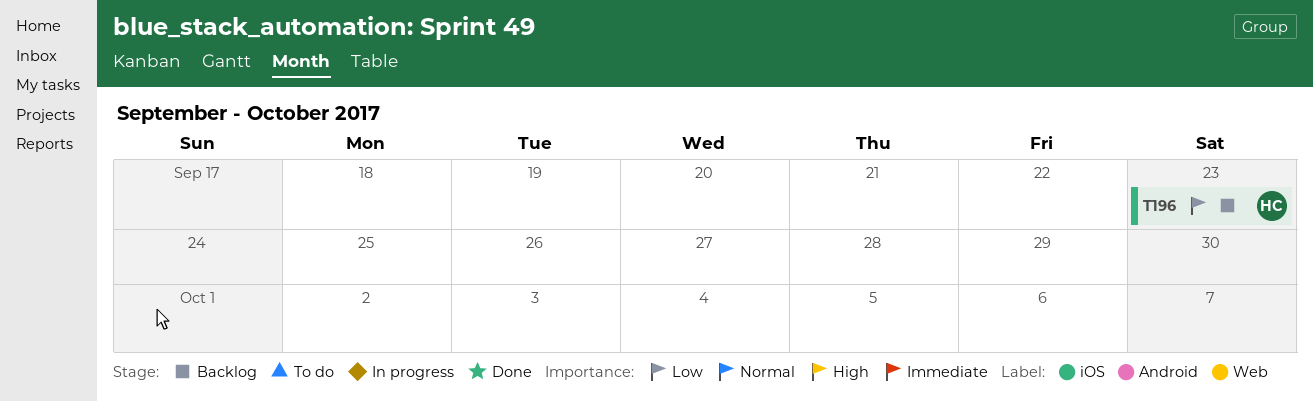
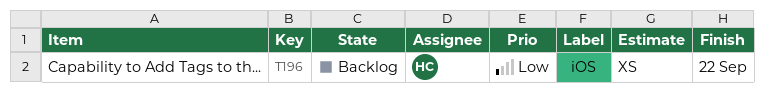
T196, due: Sep 23 -> Sep 22

